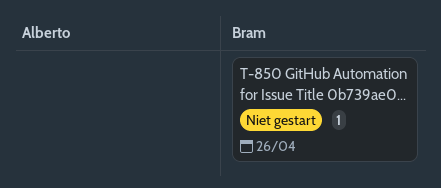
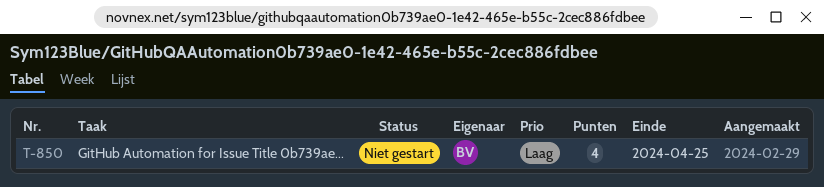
T-850, estimate: 1 -> 4
T-850, due: Apr 26 -> Apr 25

